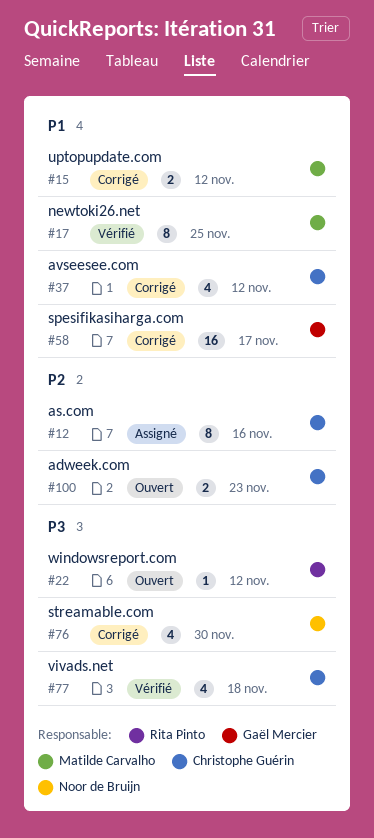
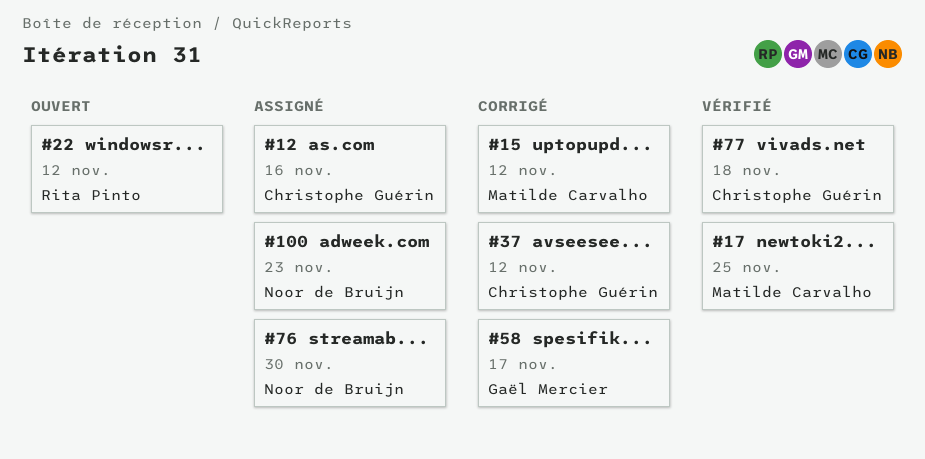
#76, status: Corrigé -> Assigné
#100, status: Ouvert -> Assigné
#100, owner: Christophe Guérin -> Noor de Bruijn

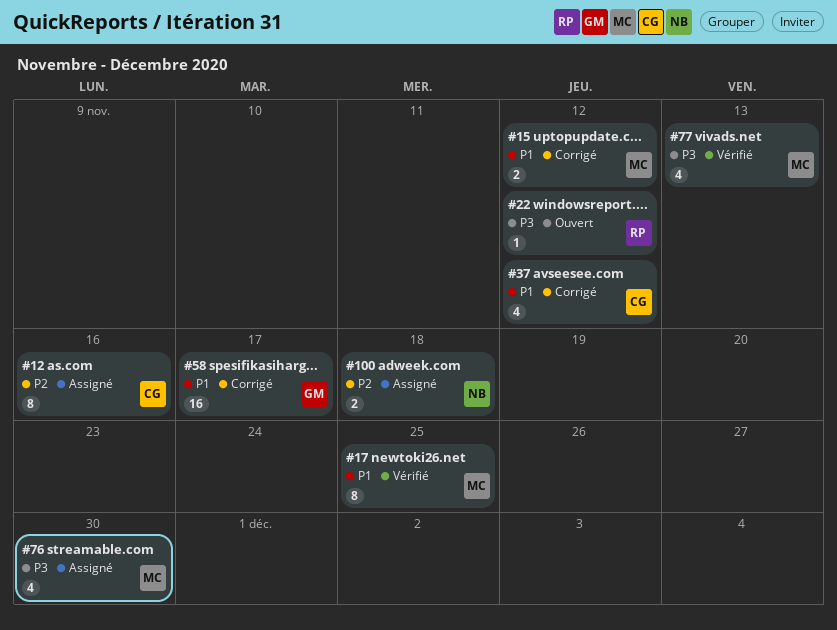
#76, owner: Noor de Bruijn -> Matilde Carvalho
#77, owner: Christophe Guérin -> Matilde Carvalho
#77, due: Nov 18 -> Nov 13
#100, due: Nov 23 -> Nov 18

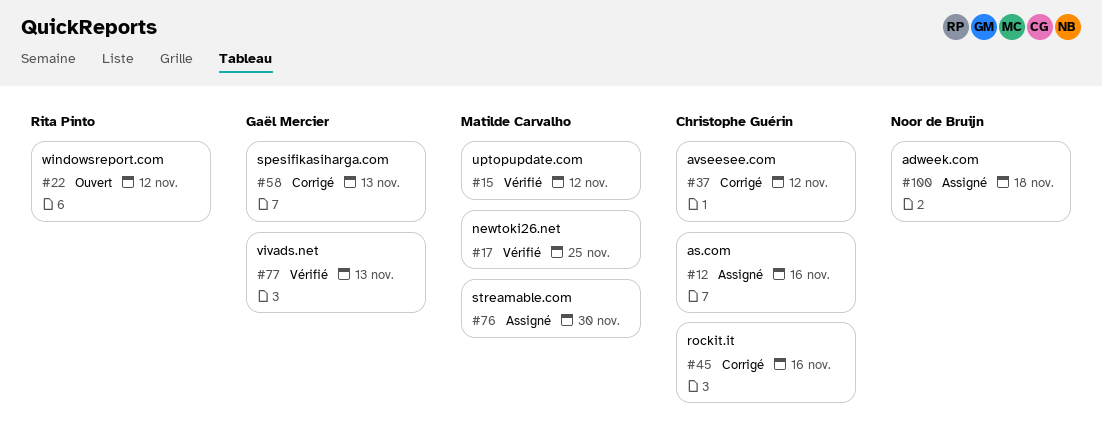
#15, status: Corrigé -> Vérifié
#45: none -> present
#58, due: Nov 17 -> Nov 13
#77, owner: Matilde Carvalho -> Gaël Mercier

